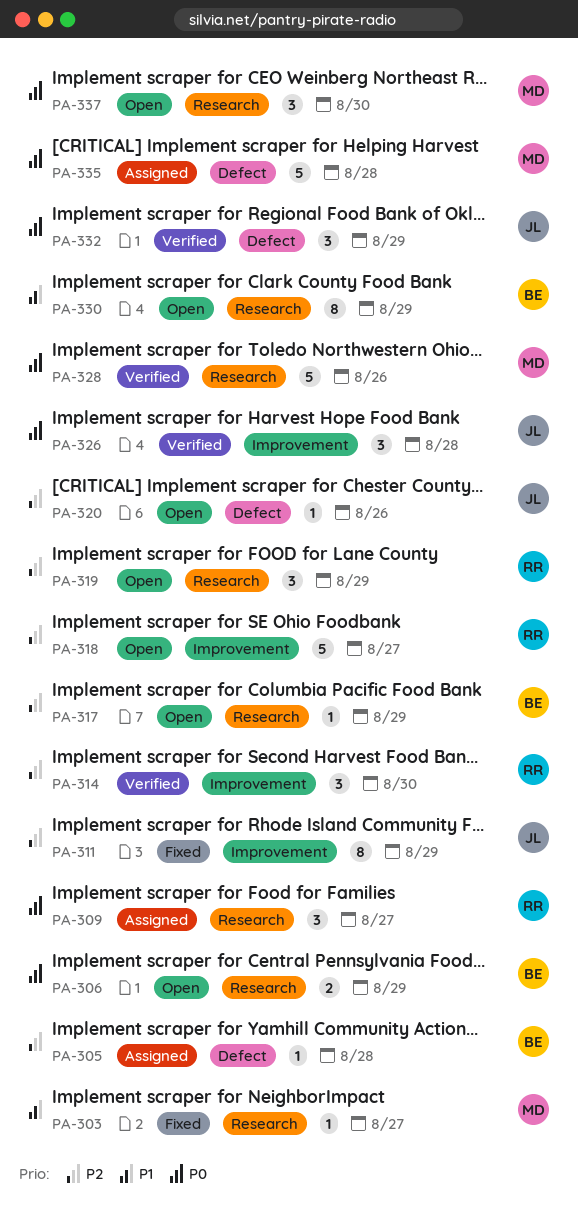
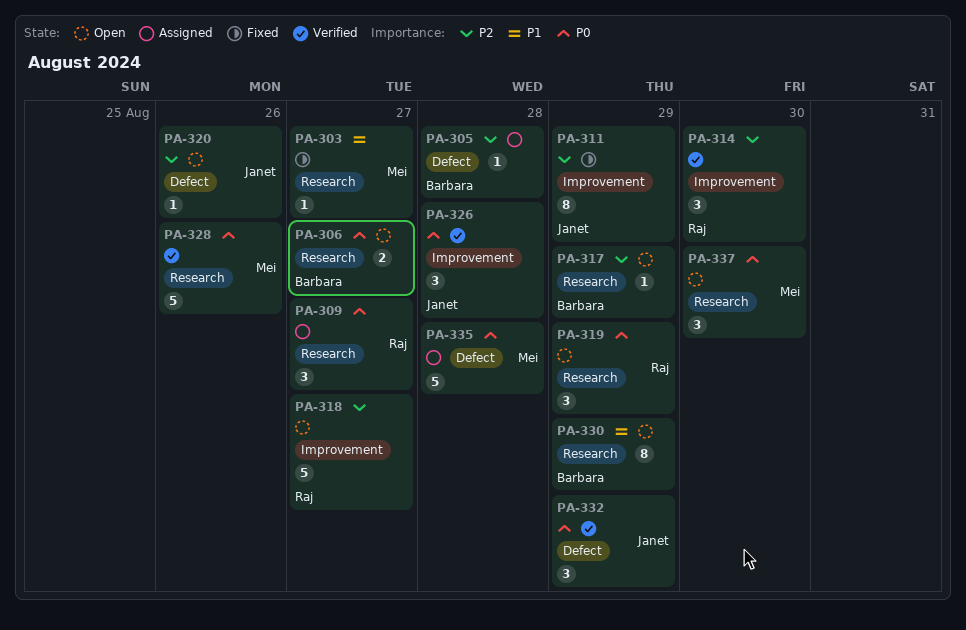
PA-306, due: Aug 29 -> Aug 27
PA-319, priority: P2 -> P0

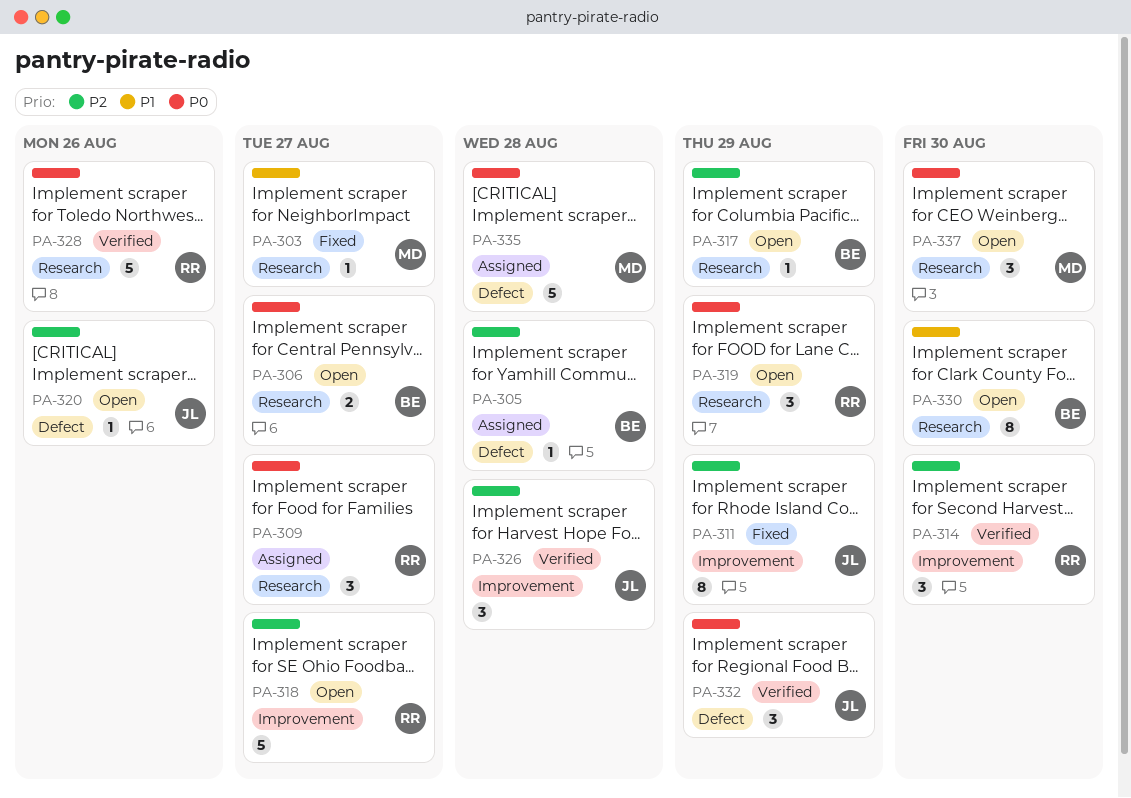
PA-326, priority: P0 -> P2
PA-328, owner: Mei -> Raj
PA-330, due: Aug 29 -> Aug 30

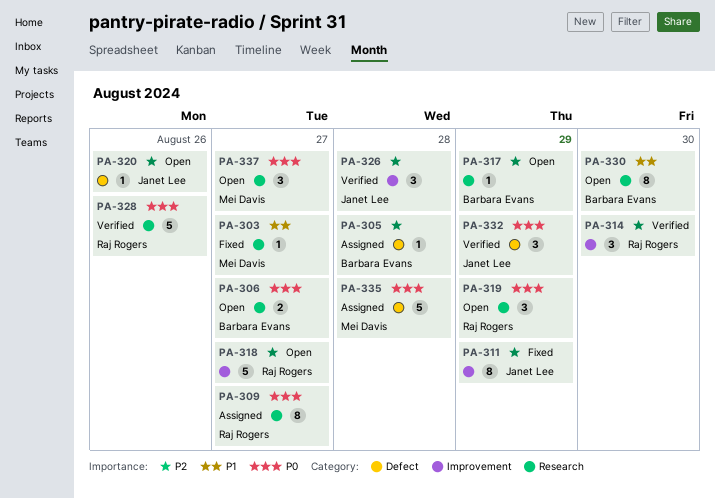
PA-309, estimate: 3 -> 8
PA-337, due: Aug 30 -> Aug 27

